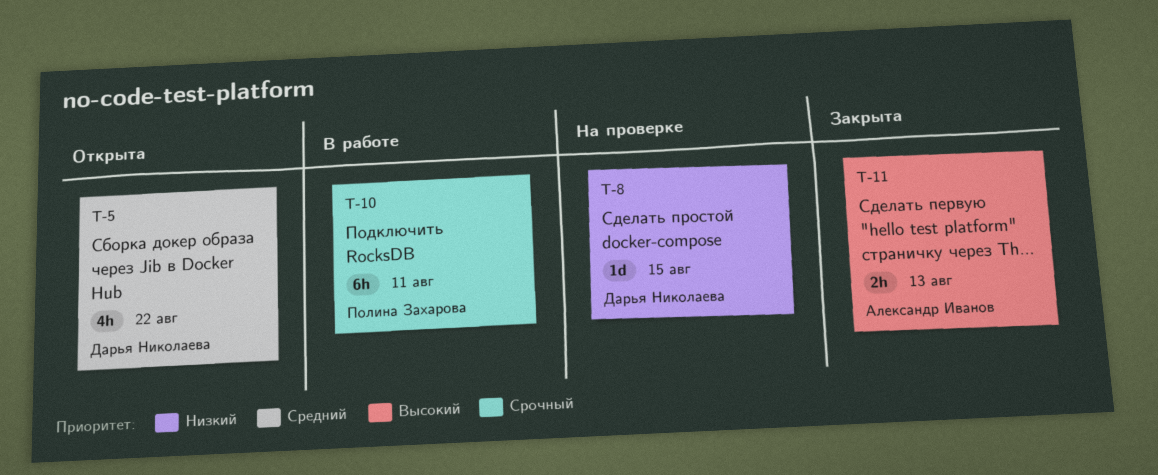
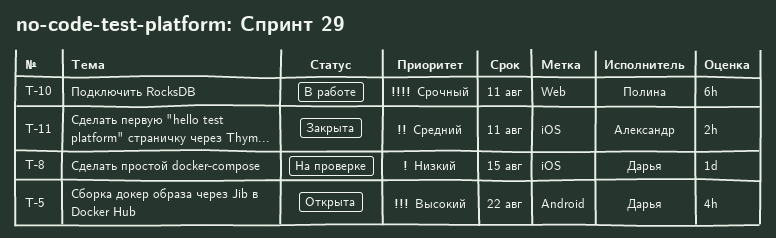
T-5, priority: Средний -> Высокий
T-11, priority: Высокий -> Средний
T-11, due: Aug 13 -> Aug 11

